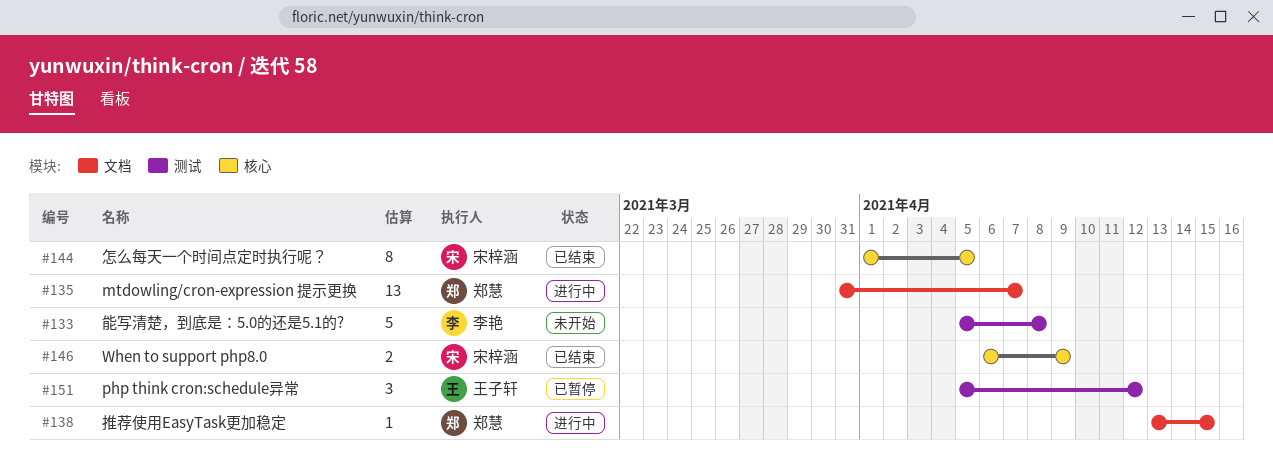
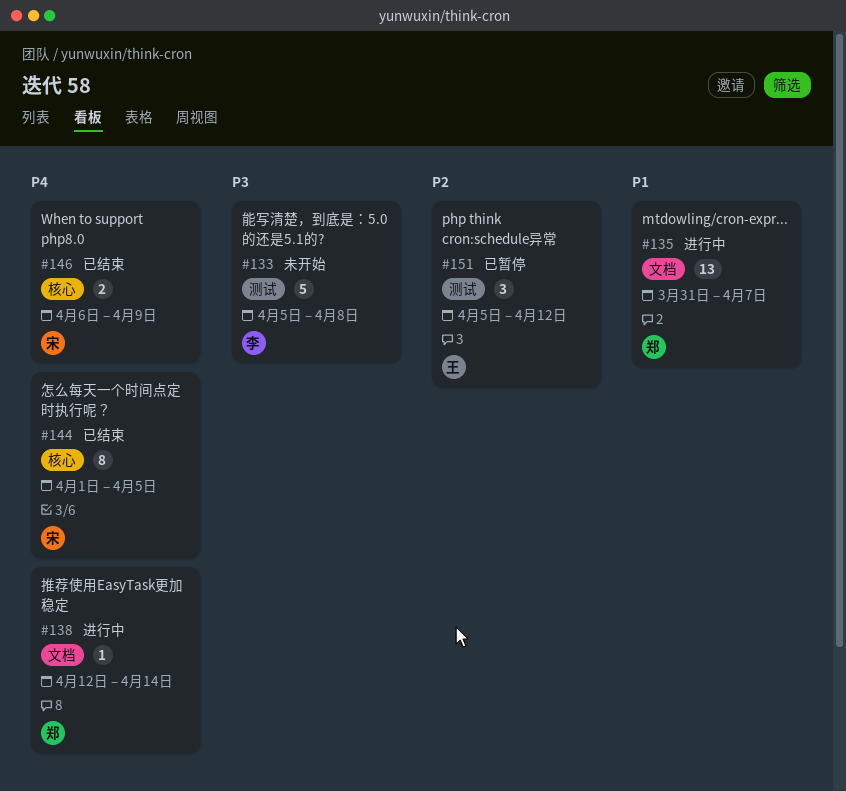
#138, start: Apr 13 -> Apr 12
#138, due: Apr 15 -> Apr 14

